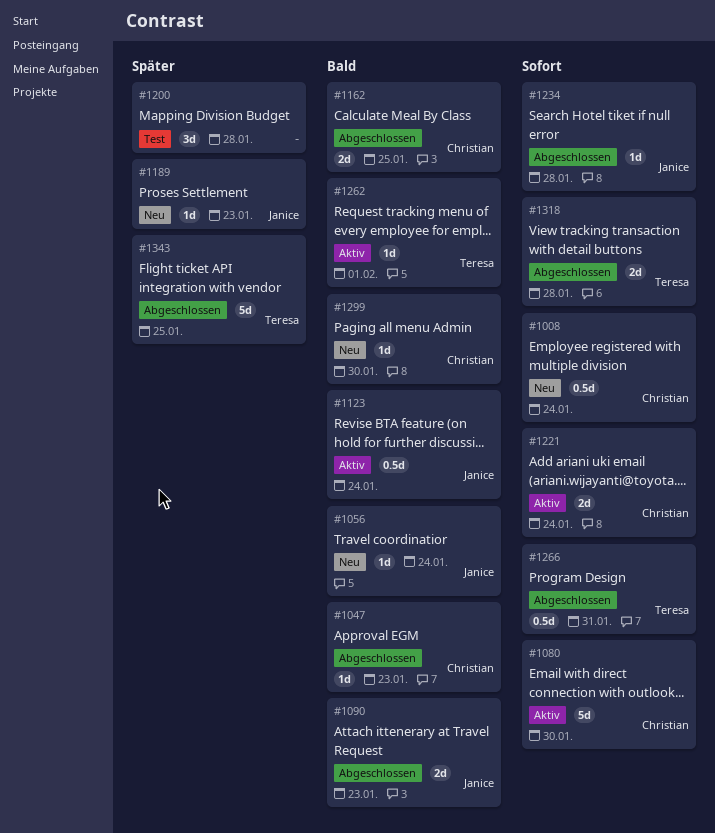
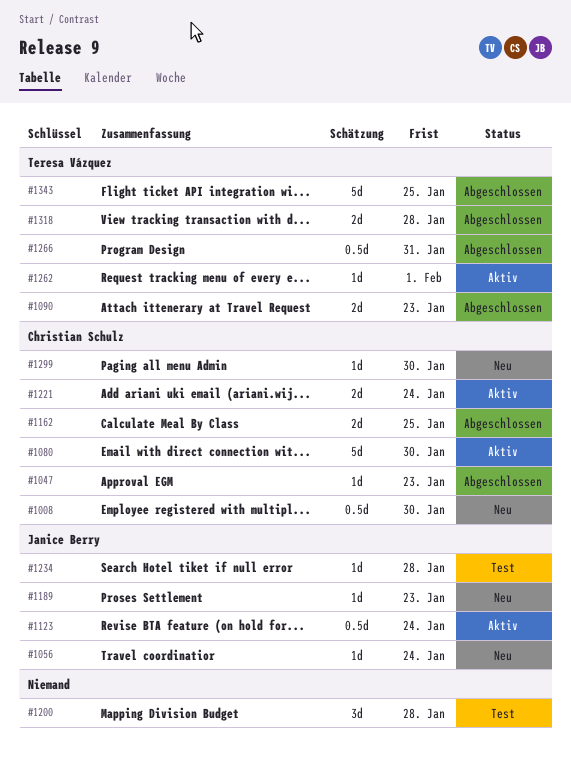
#1008, due: Jan 24 -> Jan 30
#1090, owner: Janice Berry -> Teresa Vázquez
#1234, status: Abgeschlossen -> Test

